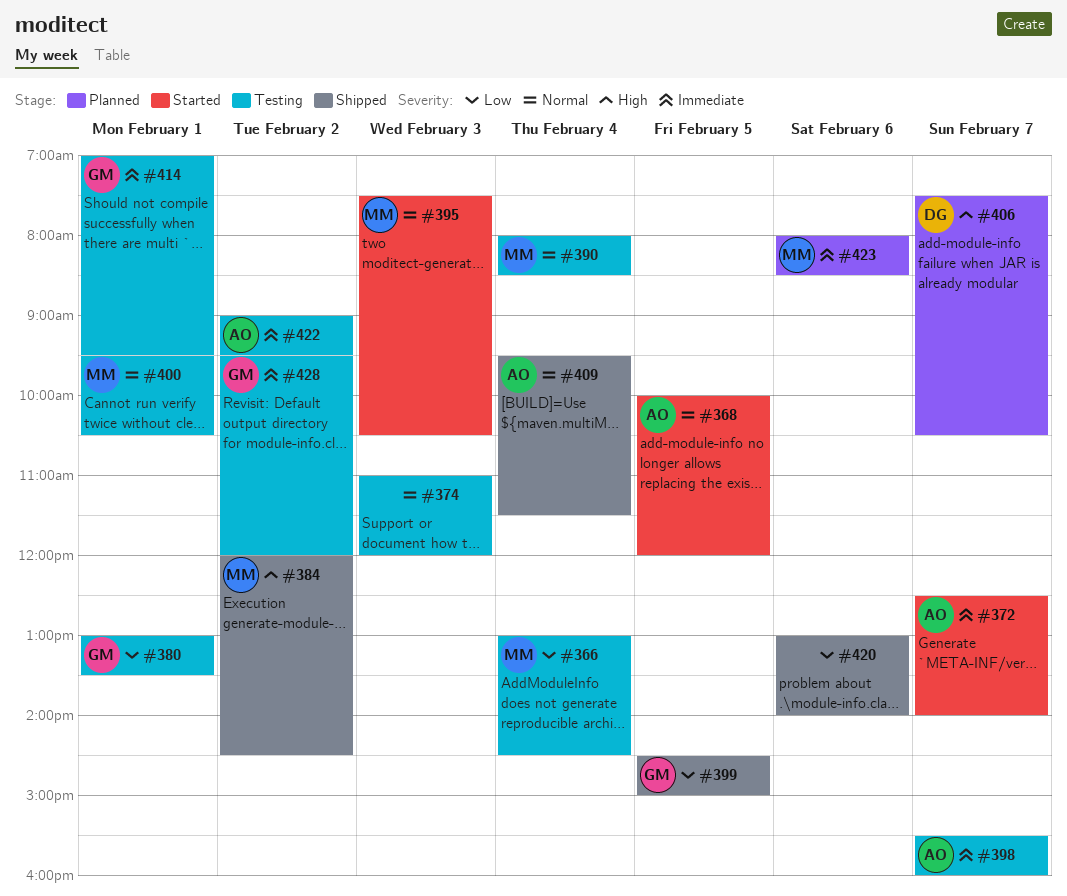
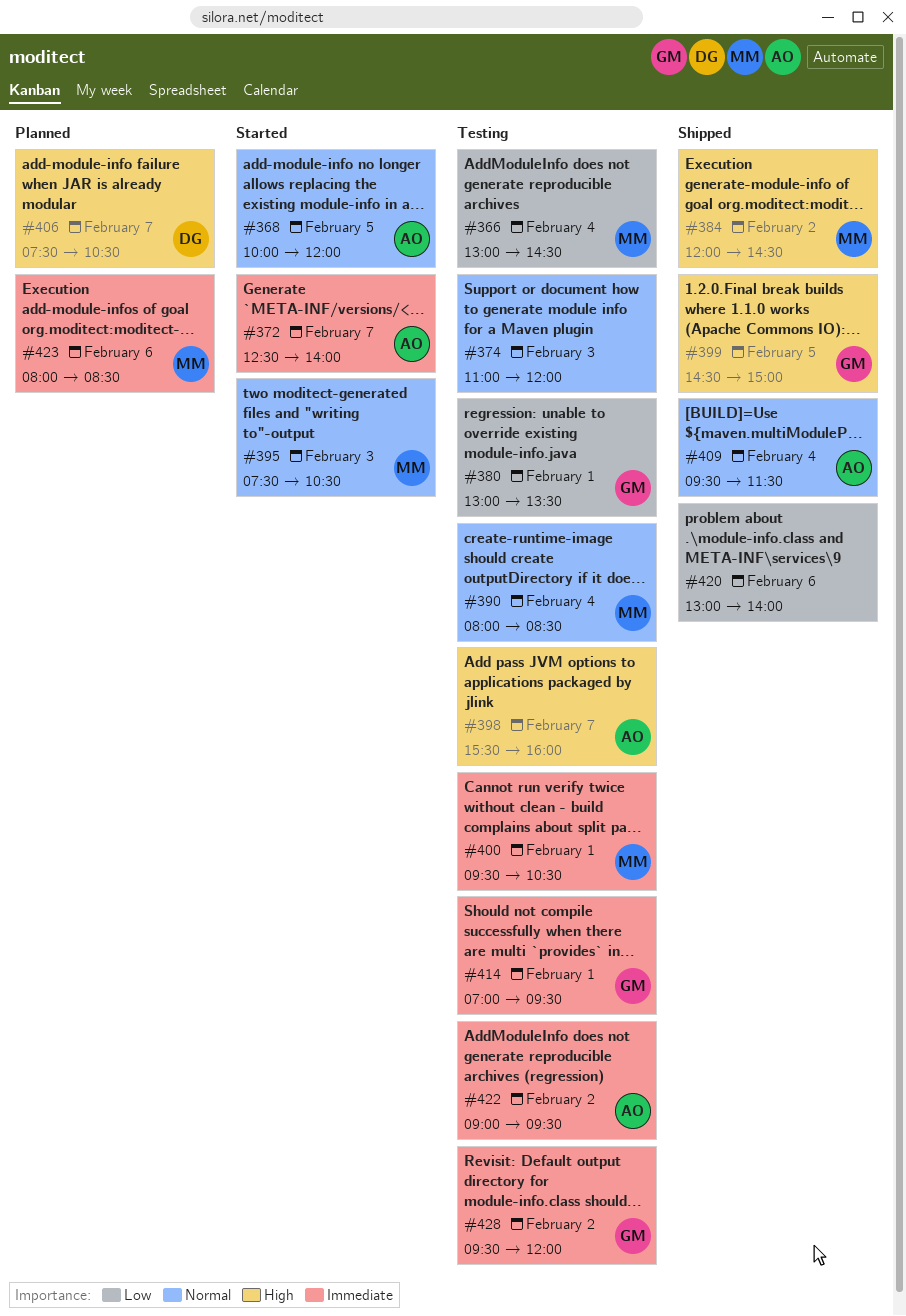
#398, priority: Immediate -> High
#399, priority: Low -> High
#400, priority: Normal -> Immediate

